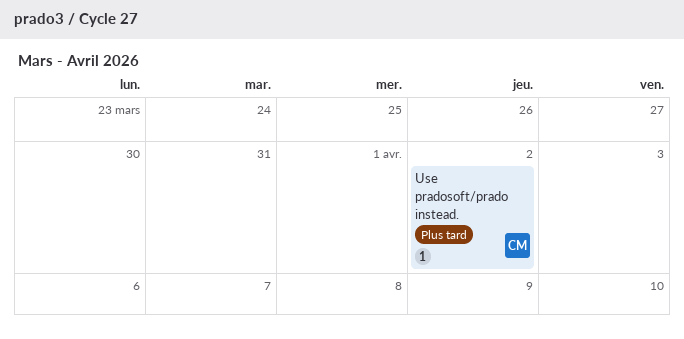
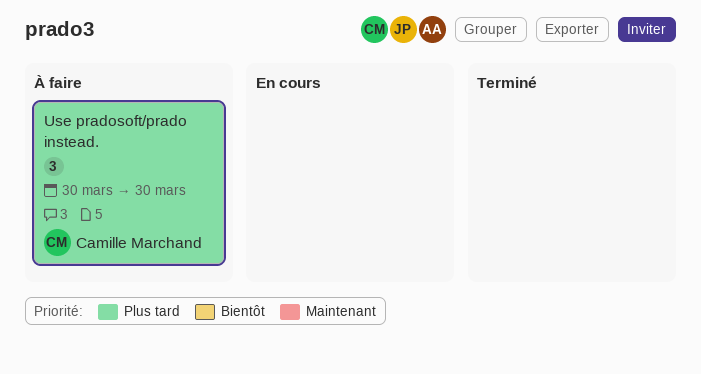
Use pradosoft/prado instead., estimate: 1 -> 3
Use pradosoft/prado instead., due: Apr 2 -> Mar 30

